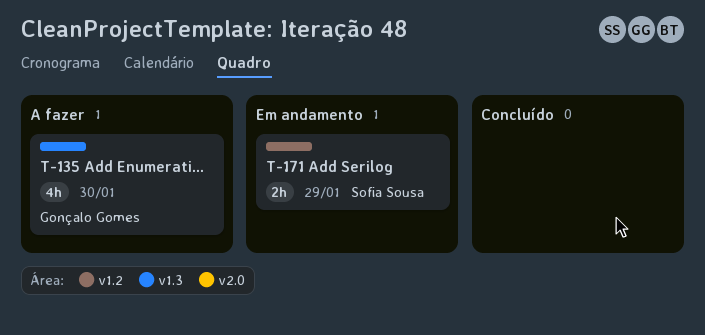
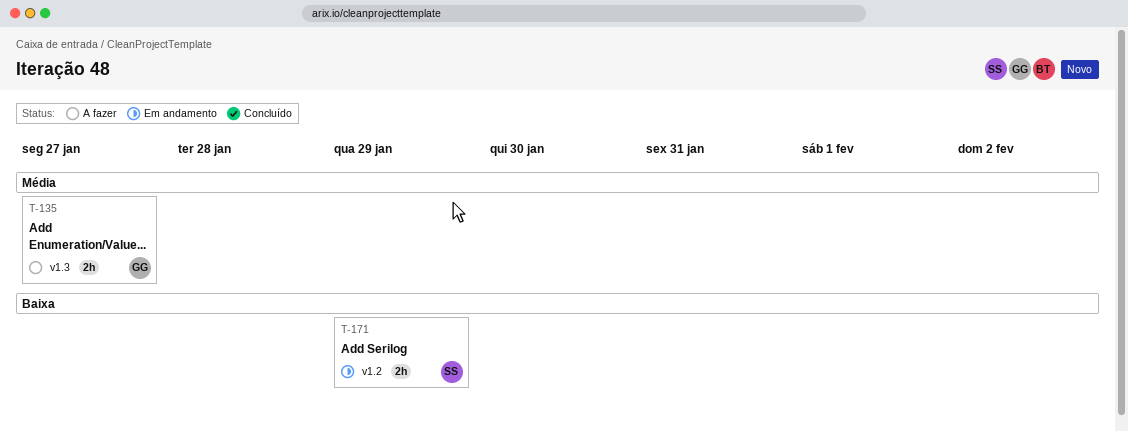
T-135, estimate: 4h -> 2h
T-135, due: Jan 30 -> Jan 27

